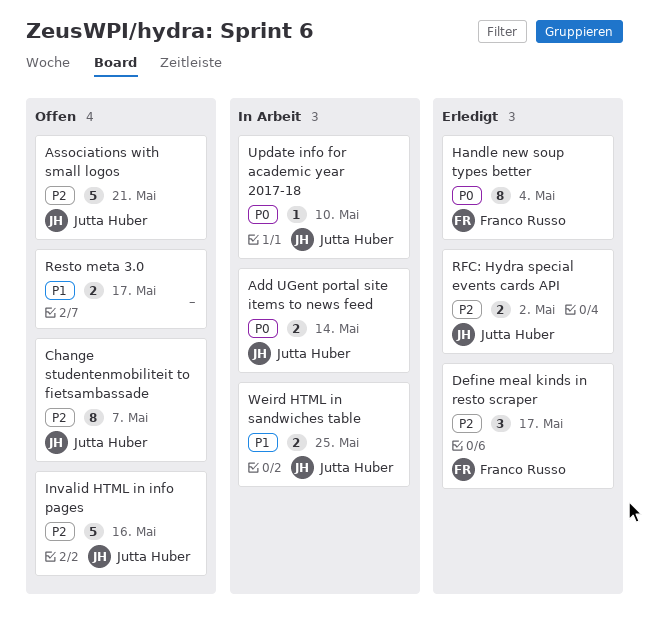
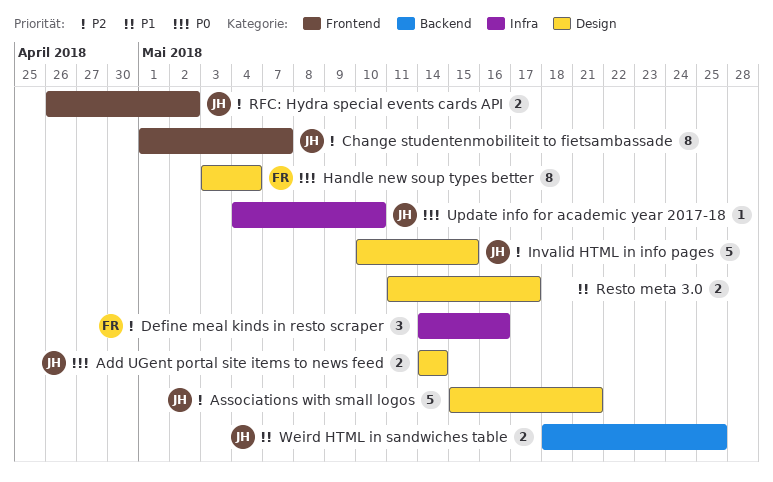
Define meal kinds in resto scraper, due: May 17 -> May 16
Invalid HTML in info pages, due: May 16 -> May 15

